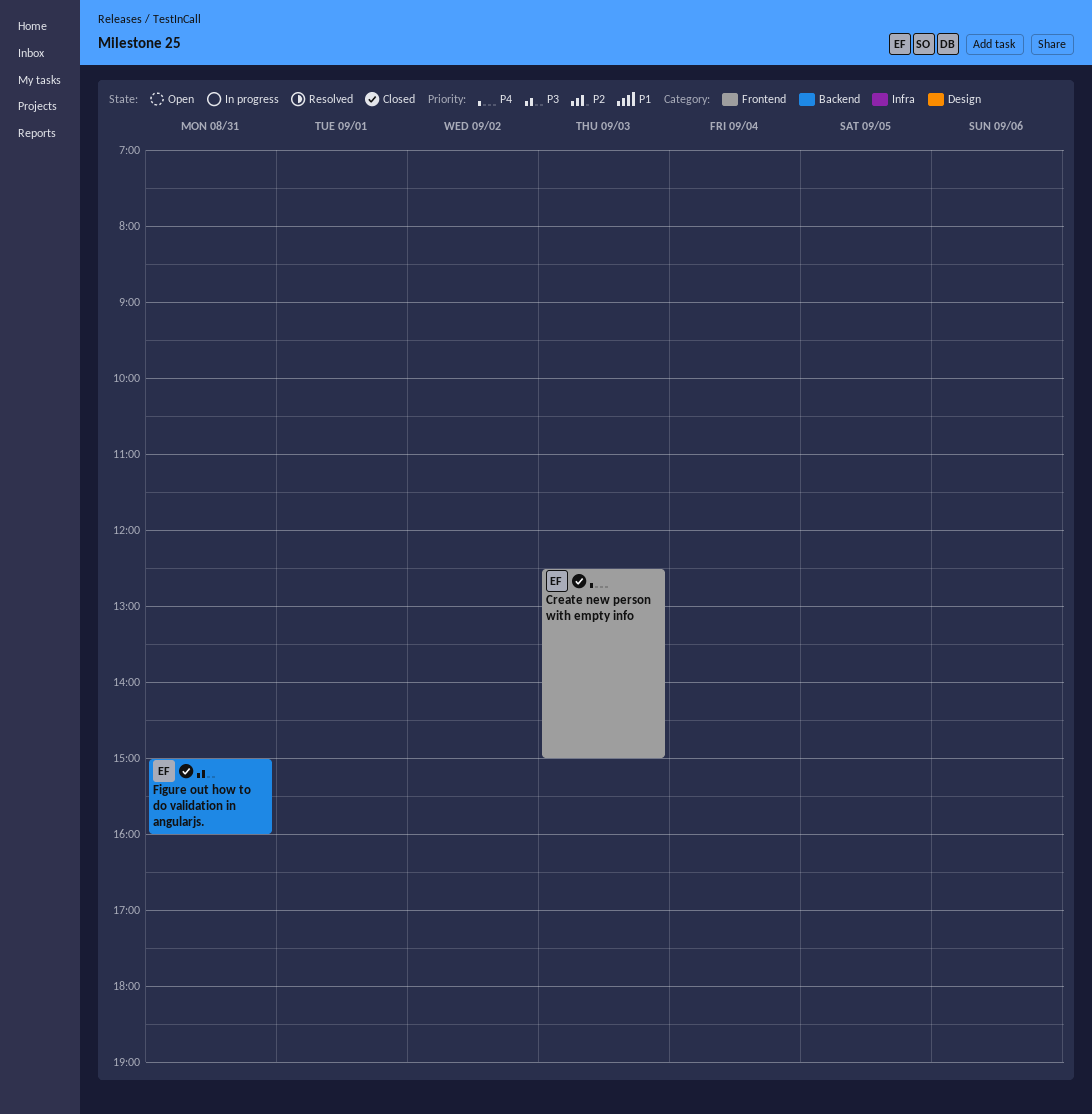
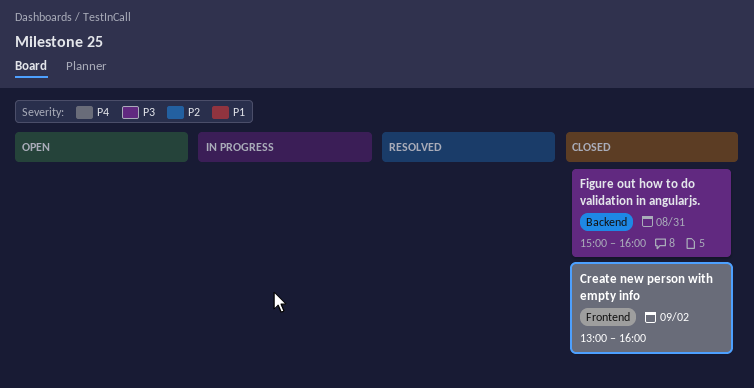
Create new person with empty info, day: Sep 3 -> Sep 2
Create new person with empty info, begins: 12:30 -> 13:00
Create new person with empty info, ends: 15:00 -> 16:00

